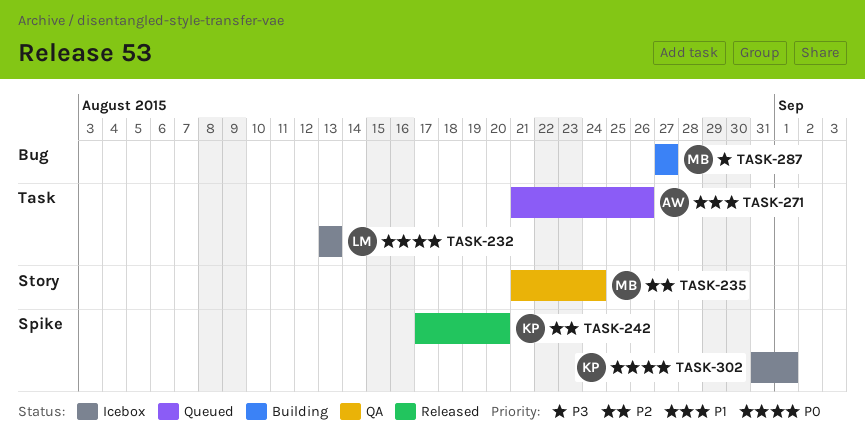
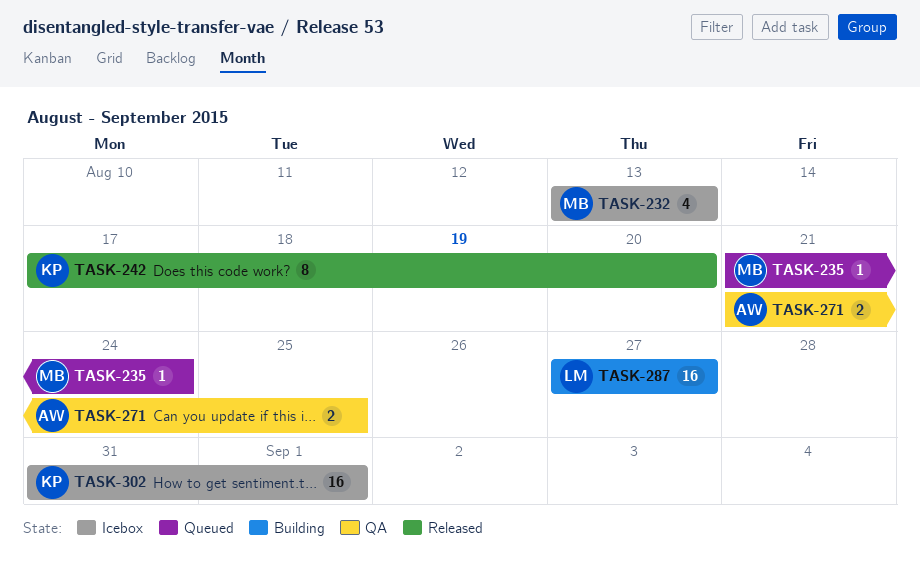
TASK-232, owner: LM -> MB
TASK-235, status: QA -> Queued
TASK-271, status: Queued -> QA
TASK-271, due: Aug 26 -> Aug 25
TASK-287, owner: MB -> LM

